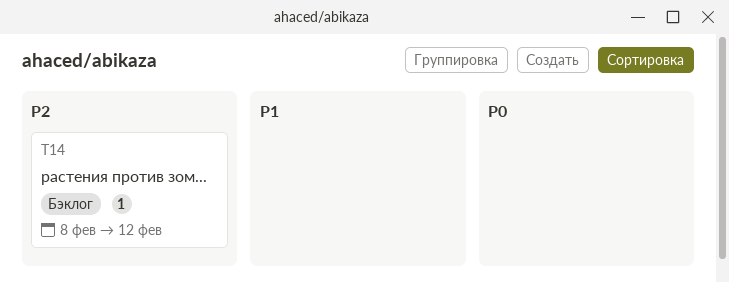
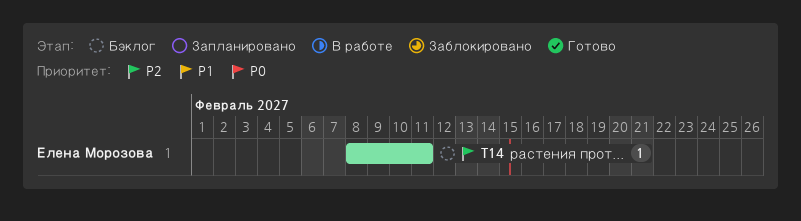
T14, due: Feb 12 -> Feb 11

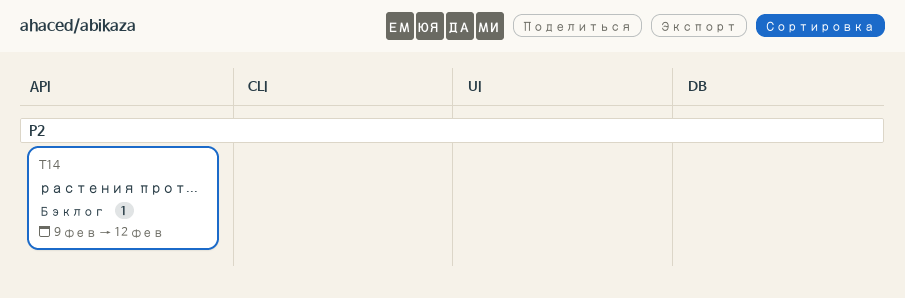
T14, start: Feb 8 -> Feb 9
T14, due: Feb 11 -> Feb 12

